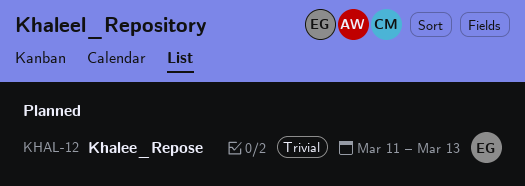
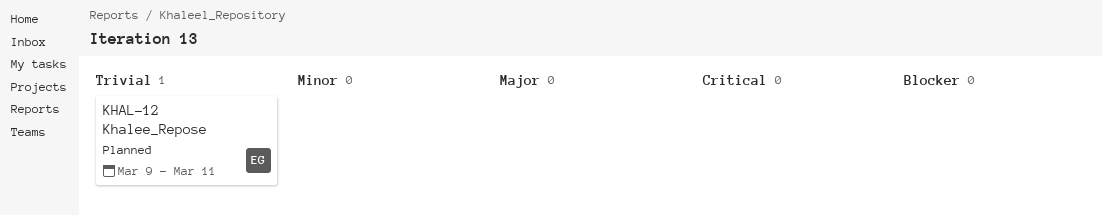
KHAL-12, start: Mar 11 -> Mar 9
KHAL-12, due: Mar 13 -> Mar 11

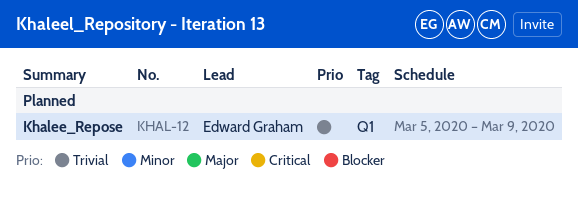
KHAL-12, start: Mar 9 -> Mar 5
KHAL-12, due: Mar 11 -> Mar 9

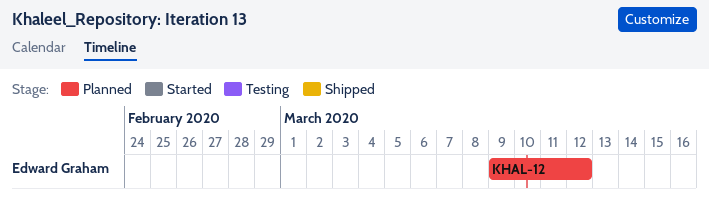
KHAL-12, start: Mar 5 -> Mar 9
KHAL-12, due: Mar 9 -> Mar 12

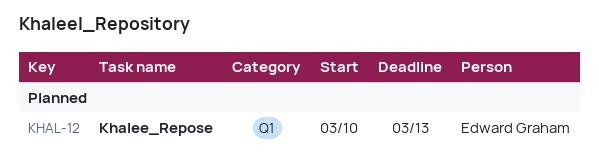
KHAL-12, start: Mar 9 -> Mar 10
KHAL-12, due: Mar 12 -> Mar 13

